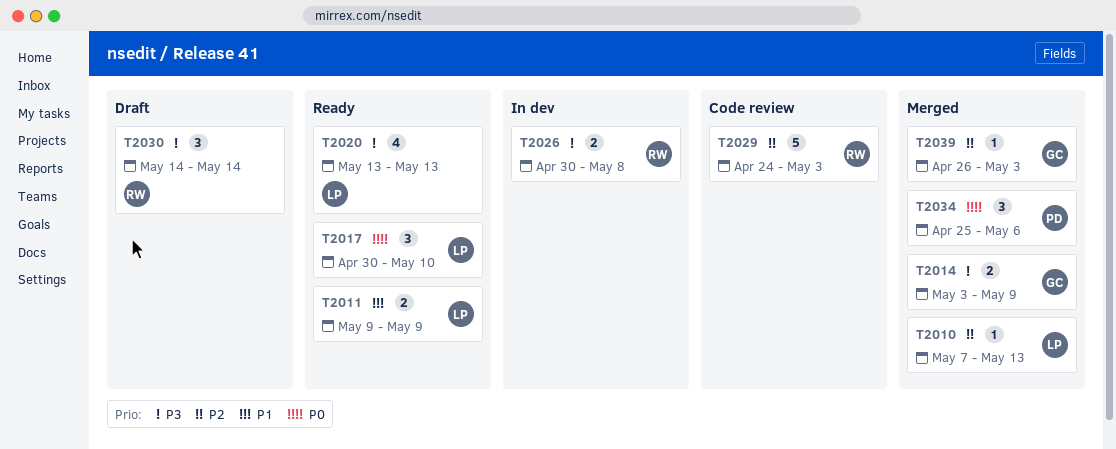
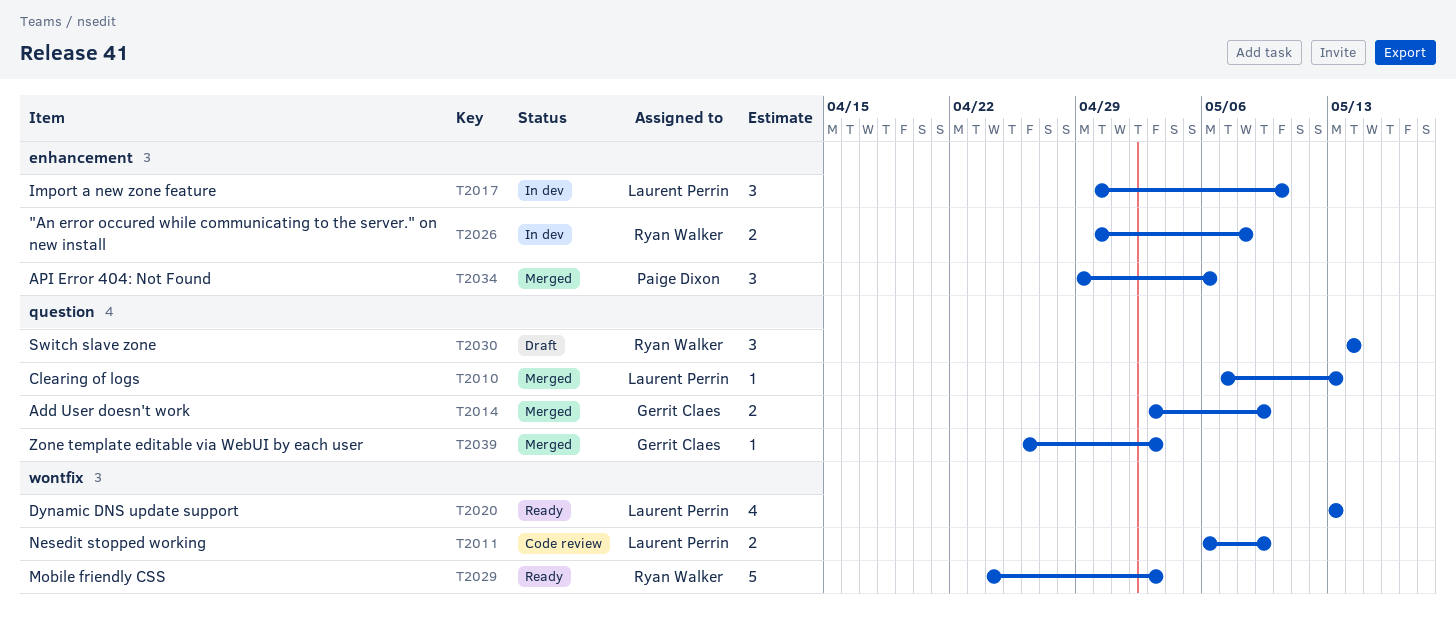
T2011, status: Ready -> Code review
T2011, start: May 9 -> May 6
T2017, status: Ready -> In dev
T2029, status: Code review -> Ready
T2034, start: Apr 25 -> Apr 29

